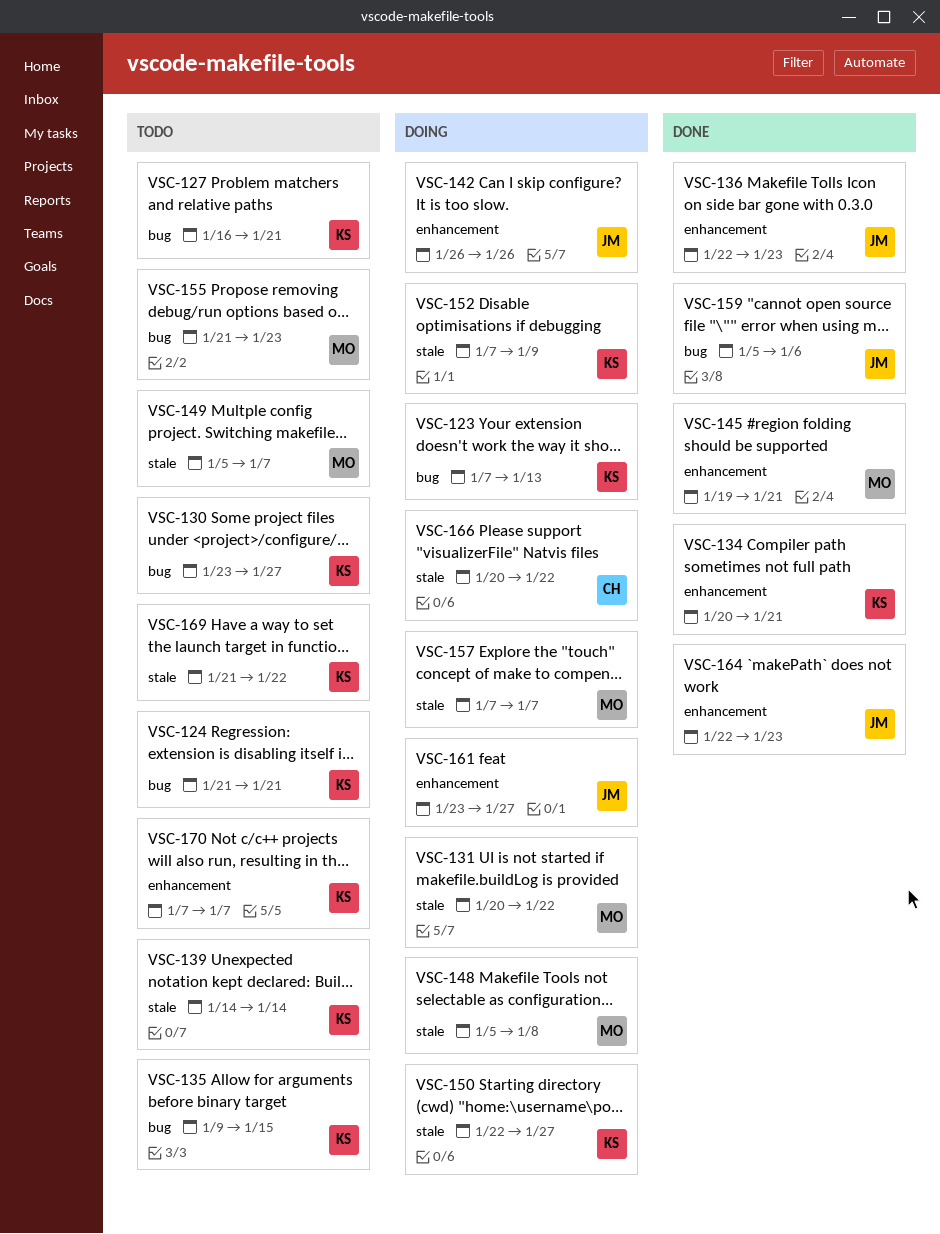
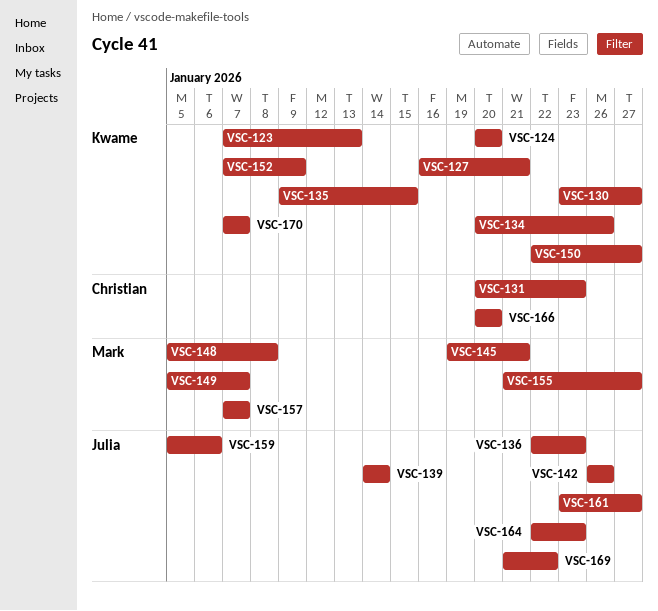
VSC-124, start: Jan 21 -> Jan 20
VSC-124, due: Jan 21 -> Jan 20
VSC-131, owner: Mark -> Christian
VSC-131, due: Jan 22 -> Jan 23
VSC-134, due: Jan 21 -> Jan 26
VSC-139, owner: Kwame -> Julia
VSC-155, due: Jan 23 -> Jan 27
VSC-166, due: Jan 22 -> Jan 20
VSC-169, owner: Kwame -> Julia

